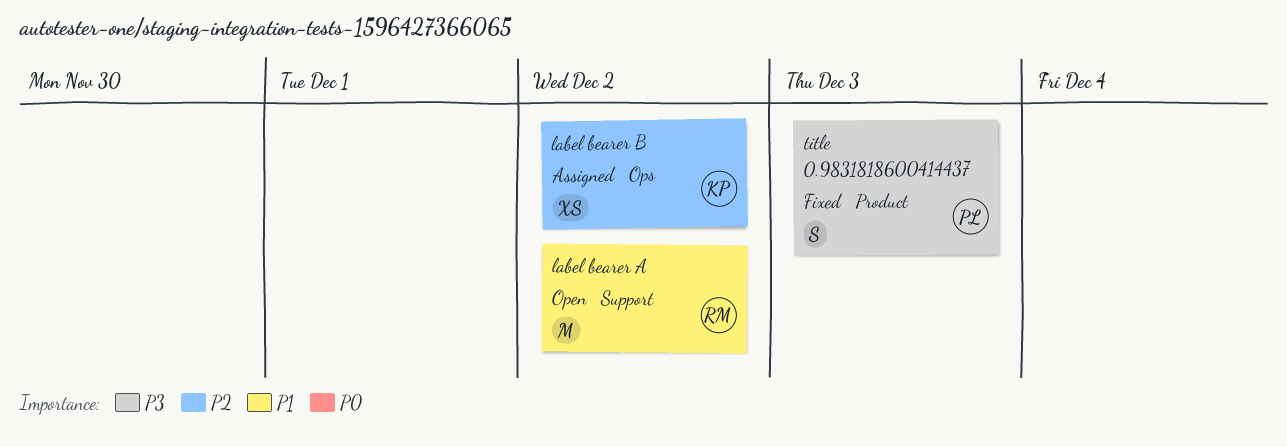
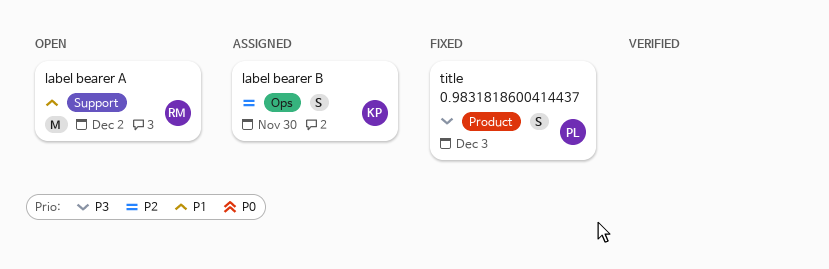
label bearer B, estimate: XS -> S
label bearer B, due: Dec 2 -> Nov 30

